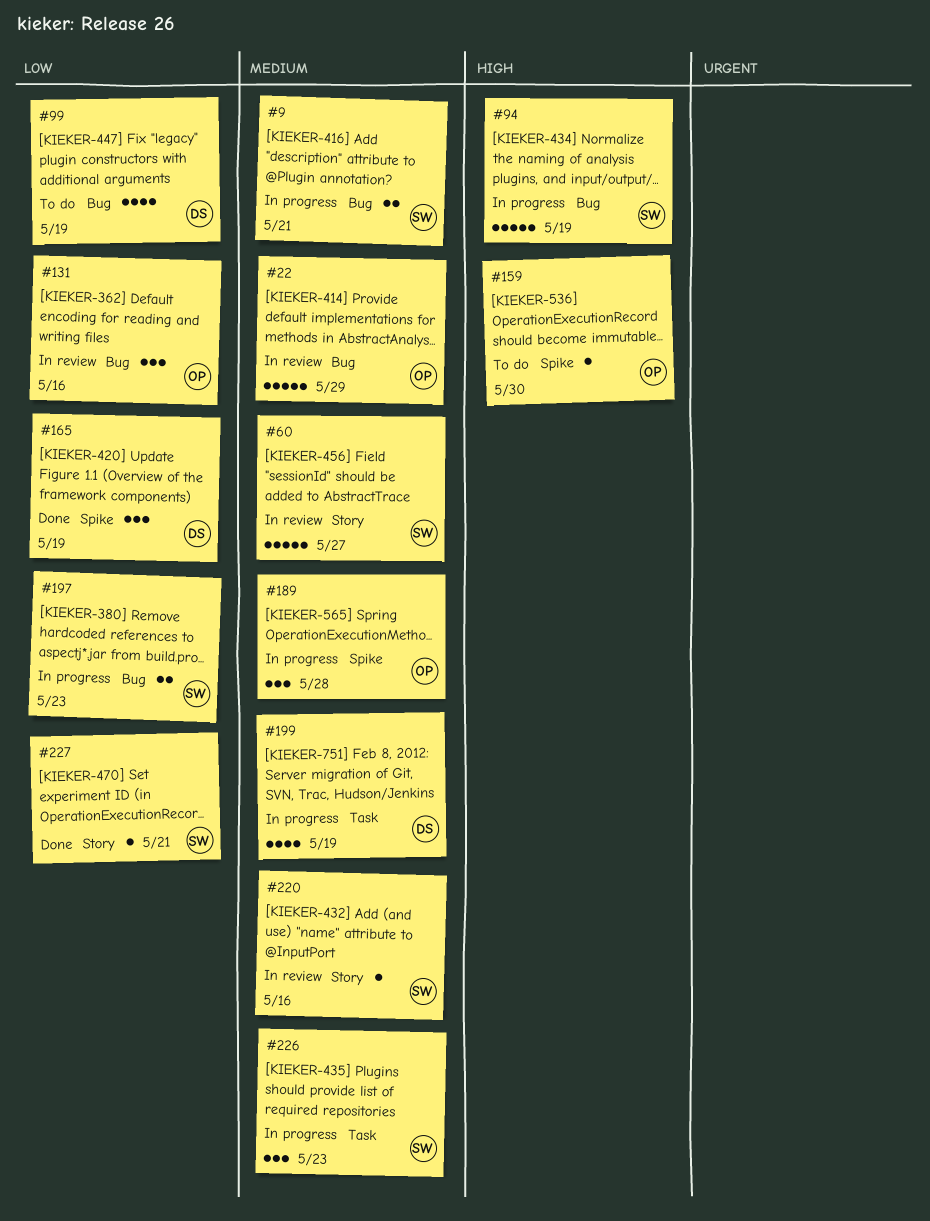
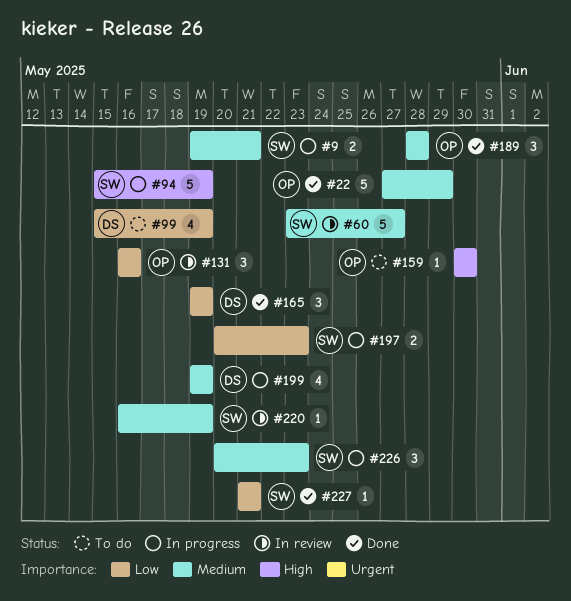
#22, status: In review -> Done
#189, status: In progress -> Done
#220, due: May 16 -> May 19

